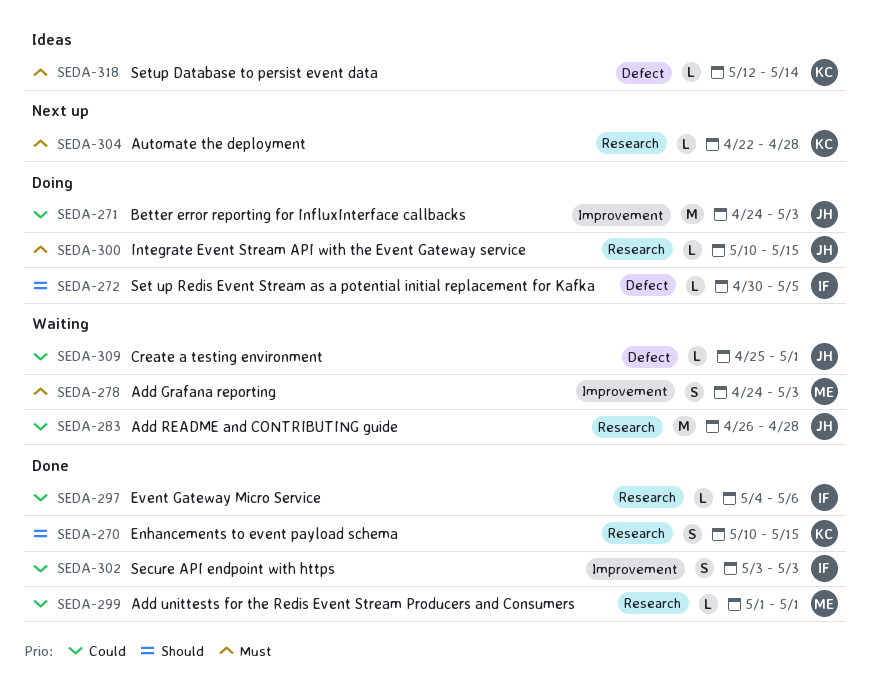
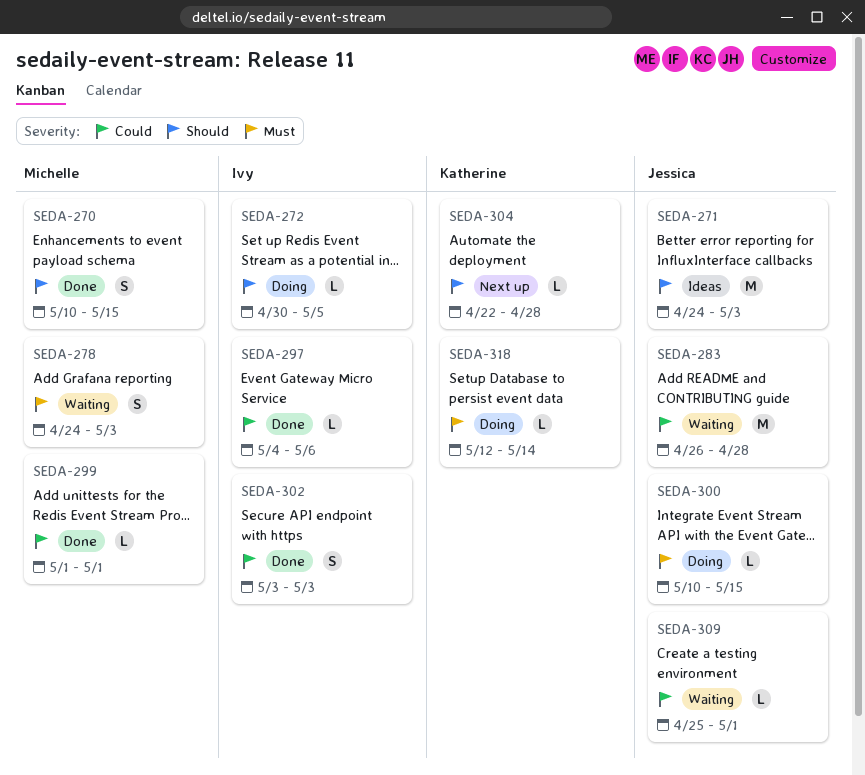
SEDA-270, owner: Katherine -> Michelle
SEDA-271, status: Doing -> Ideas
SEDA-271, priority: Could -> Should
SEDA-304, priority: Must -> Should
SEDA-318, status: Ideas -> Doing

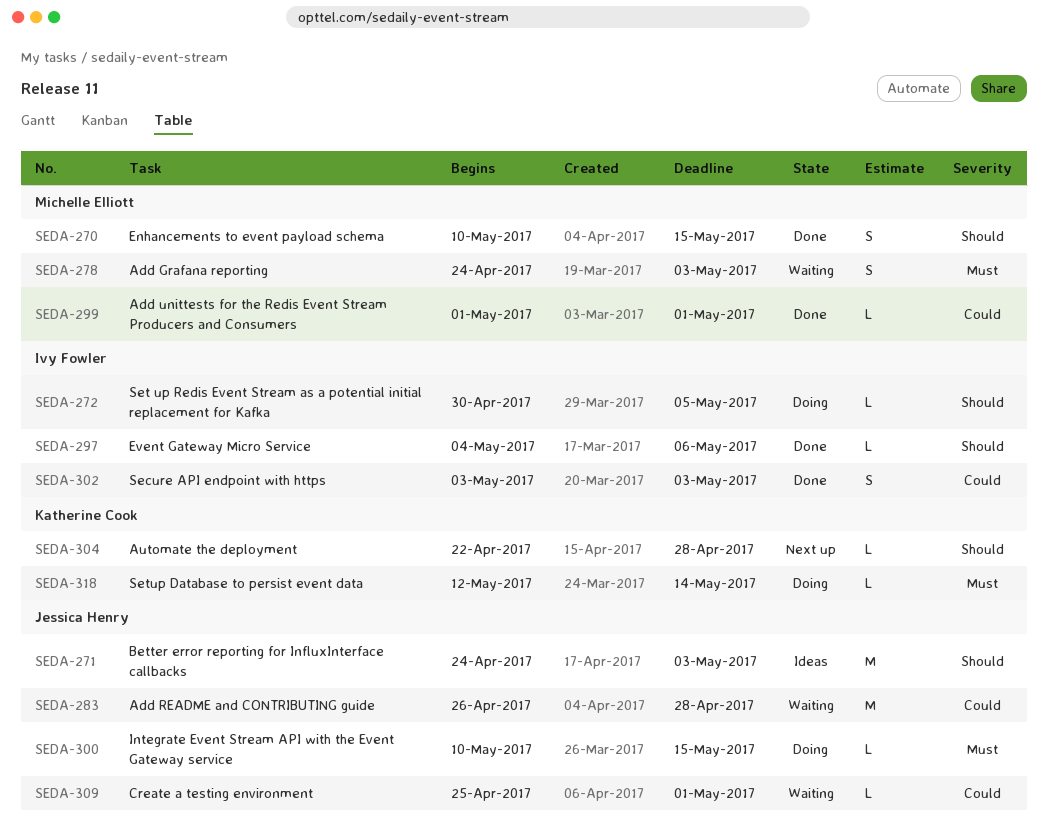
SEDA-297, priority: Could -> Should

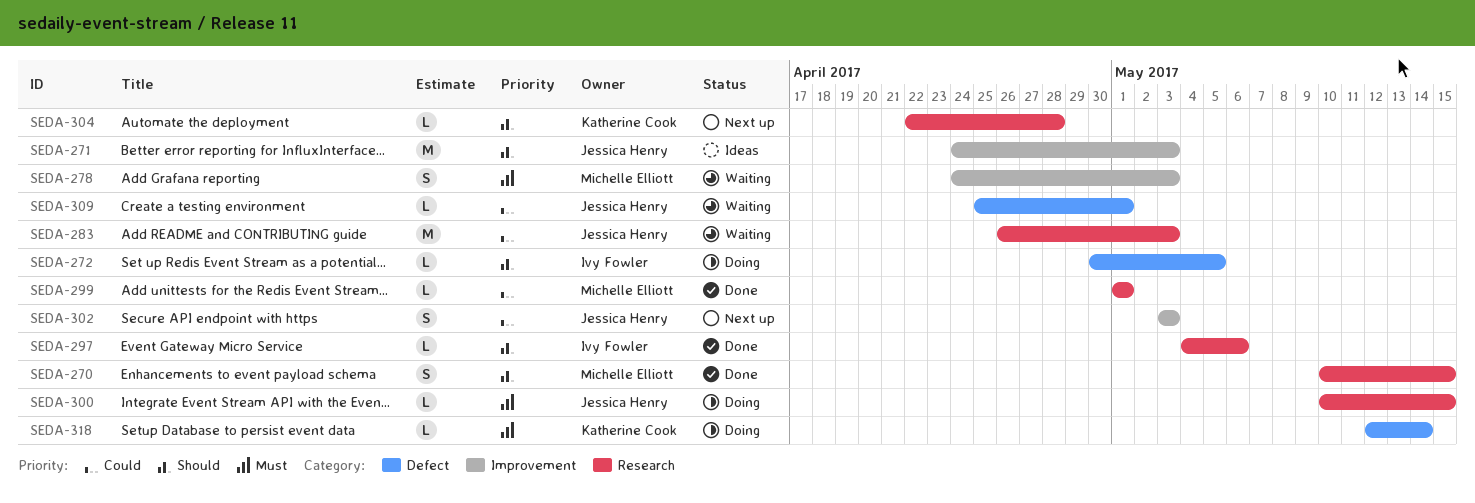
SEDA-283, due: Apr 28 -> May 3
SEDA-302, status: Done -> Next up
SEDA-302, owner: Ivy Fowler -> Jessica Henry

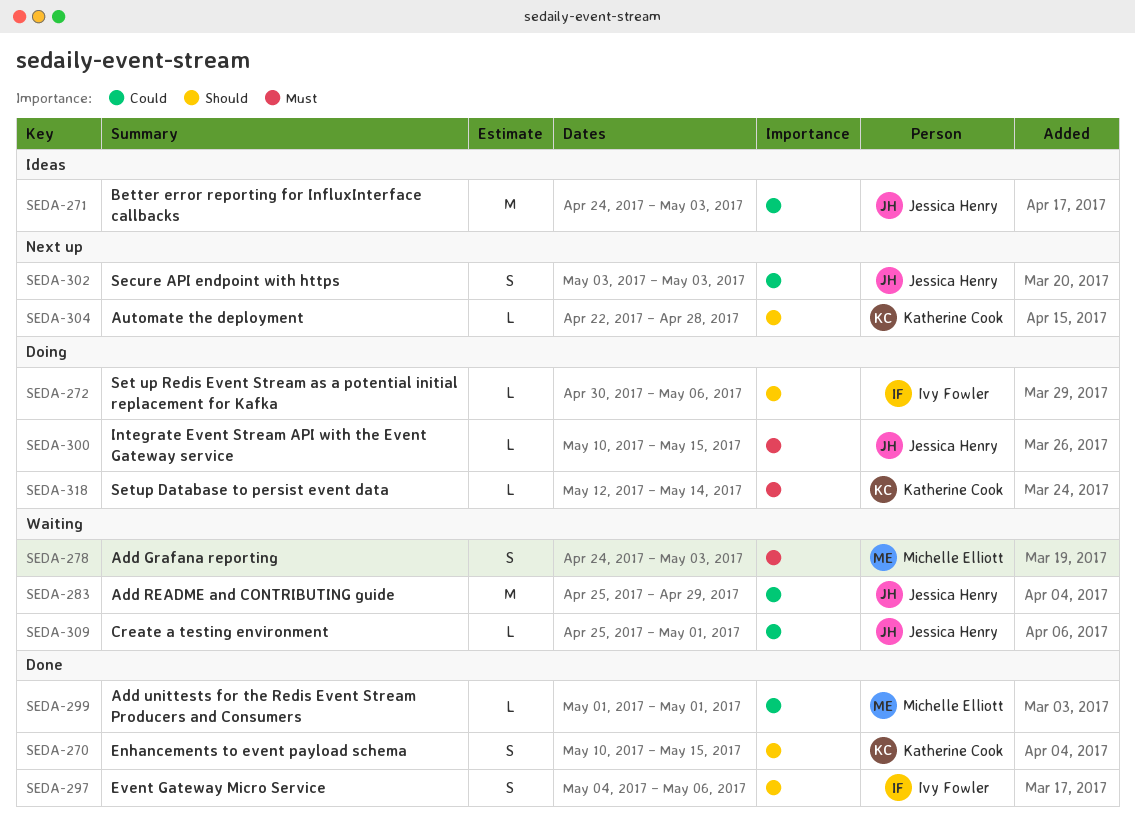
SEDA-270, owner: Michelle Elliott -> Katherine Cook
SEDA-271, priority: Should -> Could
SEDA-272, due: May 5 -> May 6
SEDA-283, start: Apr 26 -> Apr 25
SEDA-283, due: May 3 -> Apr 29
SEDA-297, estimate: L -> S

